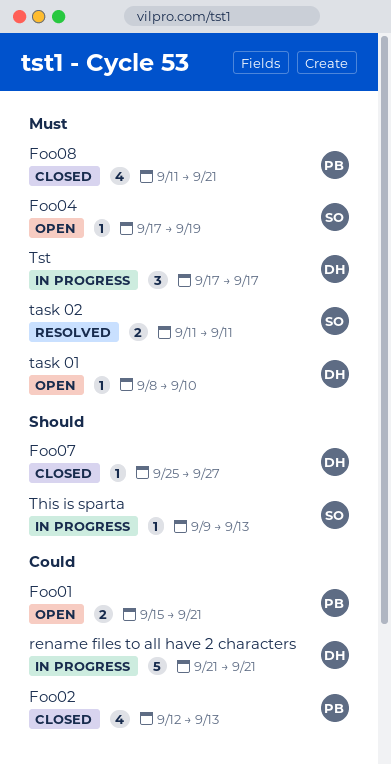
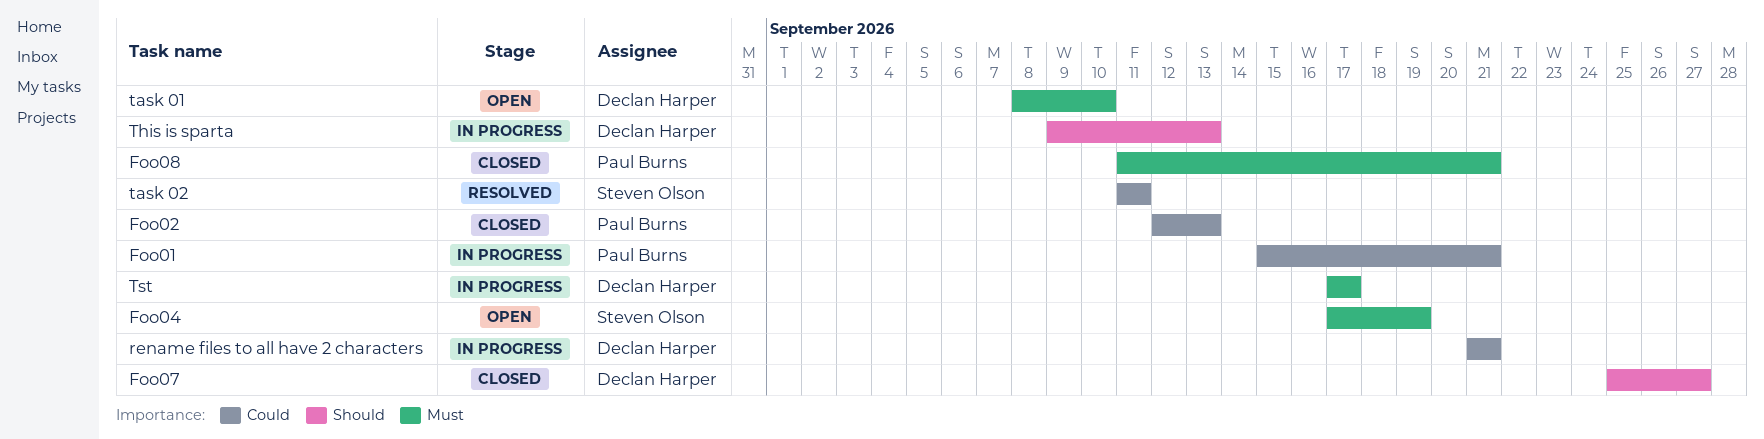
Foo01, status: Open -> In progress
task 02, priority: Must -> Could
This is sparta, owner: Steven Olson -> Declan Harper

